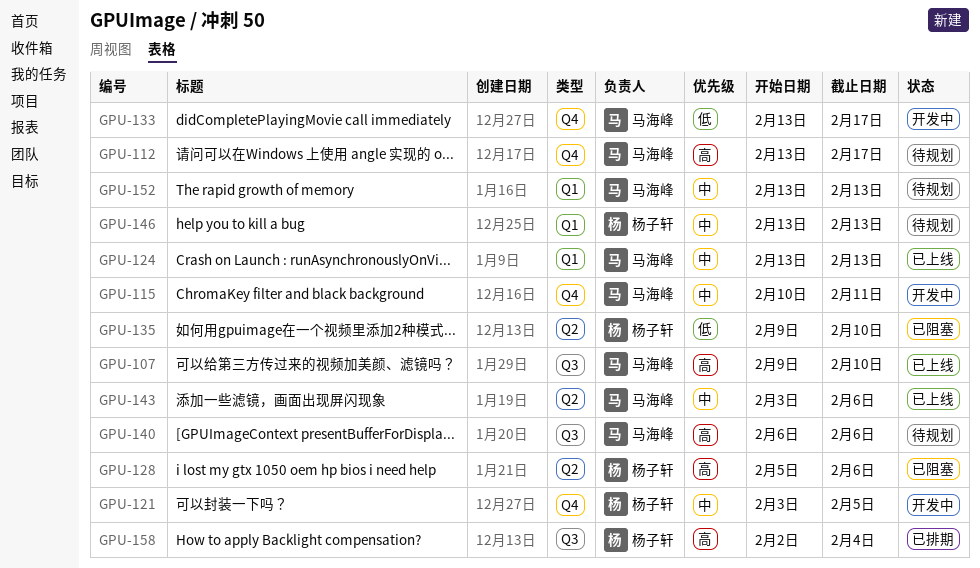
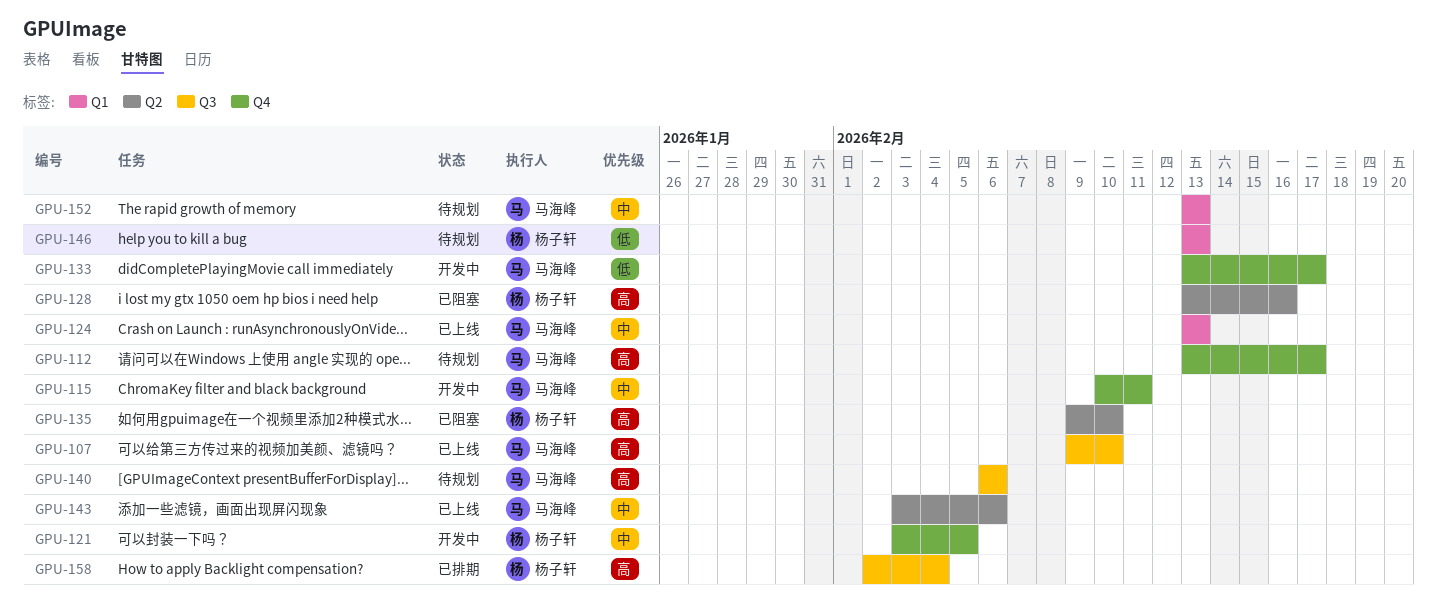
GPU-128, start: Feb 5 -> Feb 13
GPU-128, due: Feb 6 -> Feb 16
GPU-135, priority: 低 -> 高
GPU-146, priority: 中 -> 低

